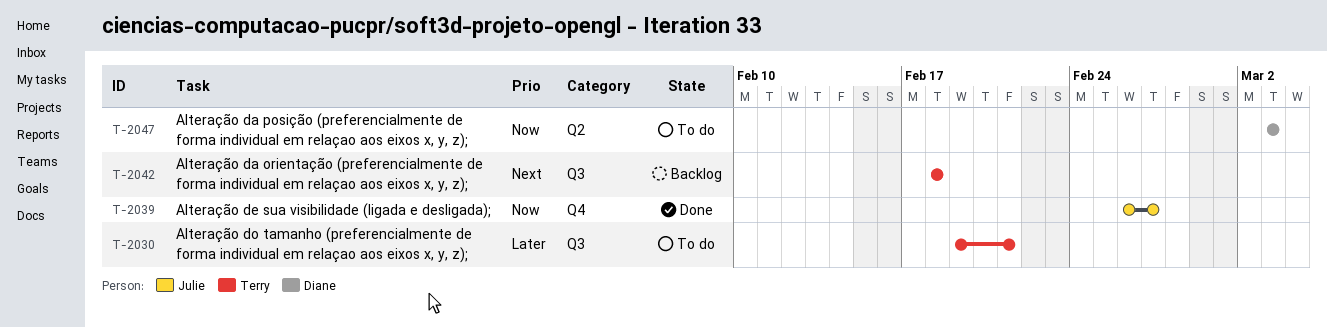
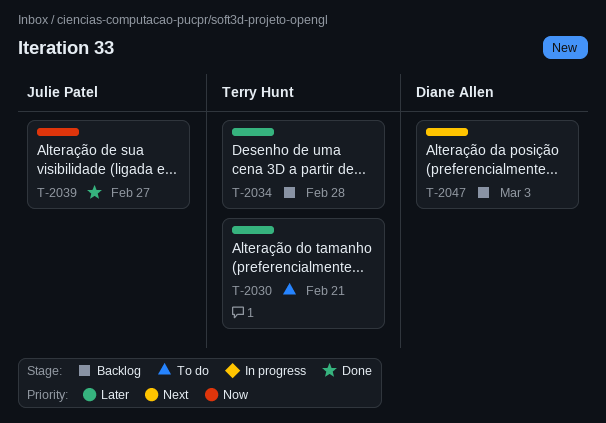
T-2034: none -> present
T-2042: present -> none
T-2047, status: To do -> Backlog
T-2047, priority: Now -> Next

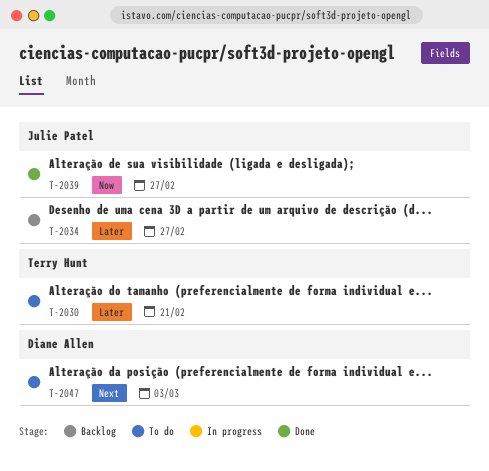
T-2034, owner: Terry Hunt -> Julie Patel
T-2034, due: Feb 28 -> Feb 27
T-2047, status: Backlog -> To do

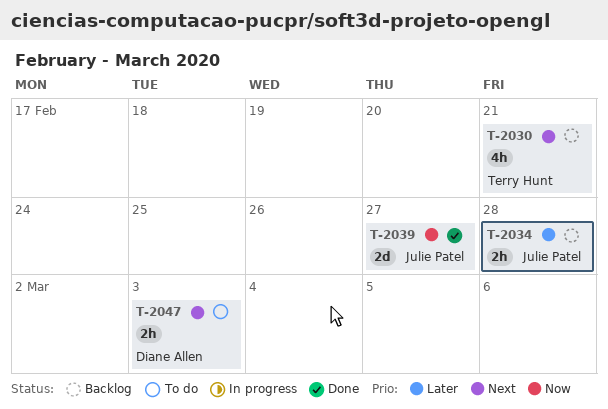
T-2030, status: To do -> Backlog
T-2030, priority: Later -> Next
T-2034, due: Feb 27 -> Feb 28

